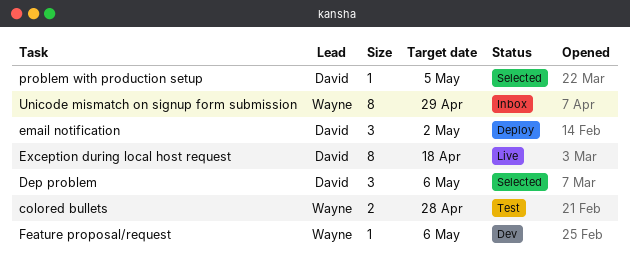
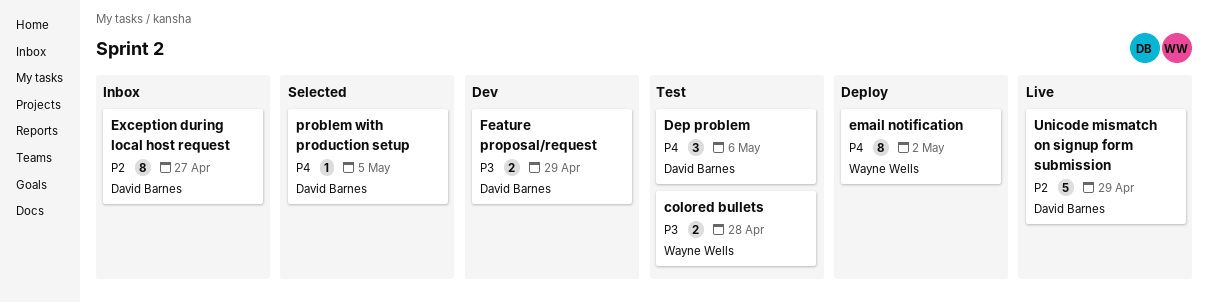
Dep problem, status: Selected -> Test
email notification, owner: David Barnes -> Wayne Wells
email notification, estimate: 3 -> 8
Exception during local host request, status: Live -> Inbox
Exception during local host request, due: Apr 18 -> Apr 27
Feature proposal/request, owner: Wayne Wells -> David Barnes
Feature proposal/request, estimate: 1 -> 2
Feature proposal/request, due: May 6 -> Apr 29
Unicode mismatch on signup form submission, status: Inbox -> Live
Unicode mismatch on signup form submission, owner: Wayne Wells -> David Barnes
Unicode mismatch on signup form submission, estimate: 8 -> 5

